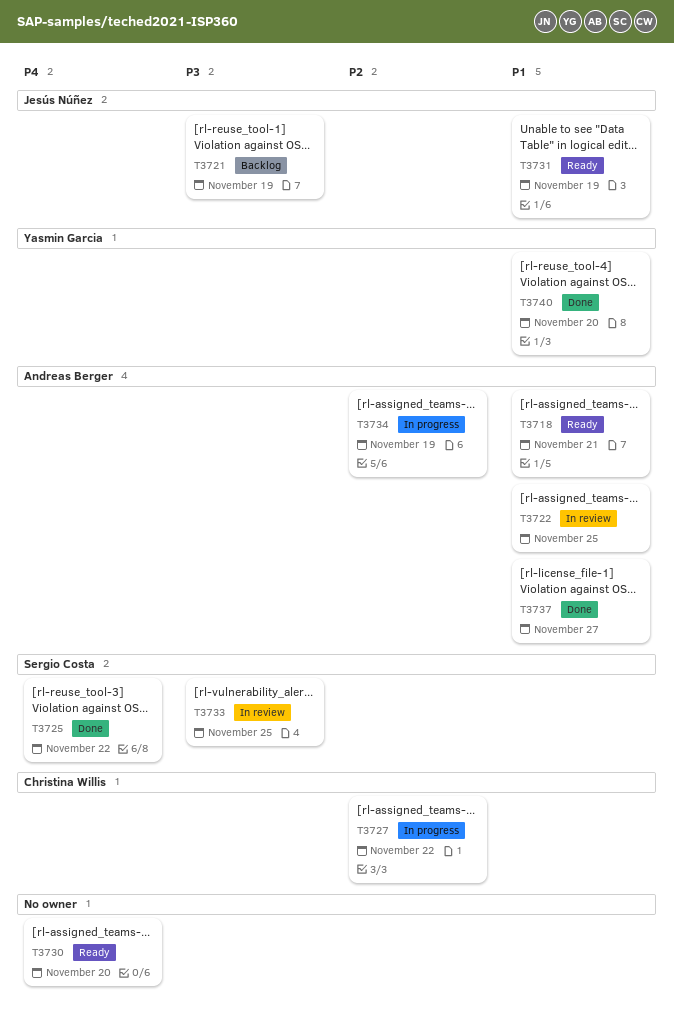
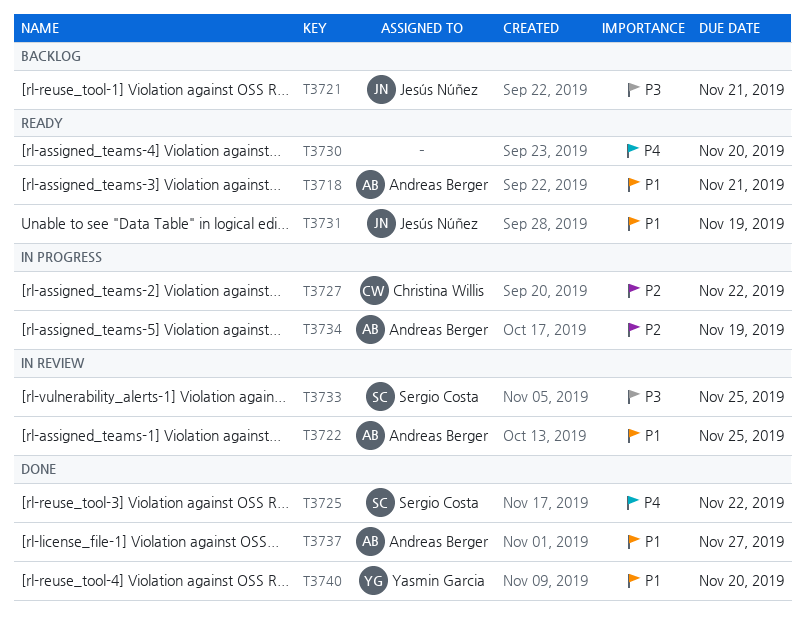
T3721, due: Nov 19 -> Nov 21

